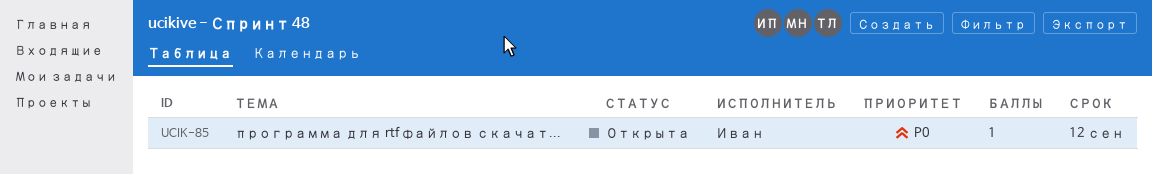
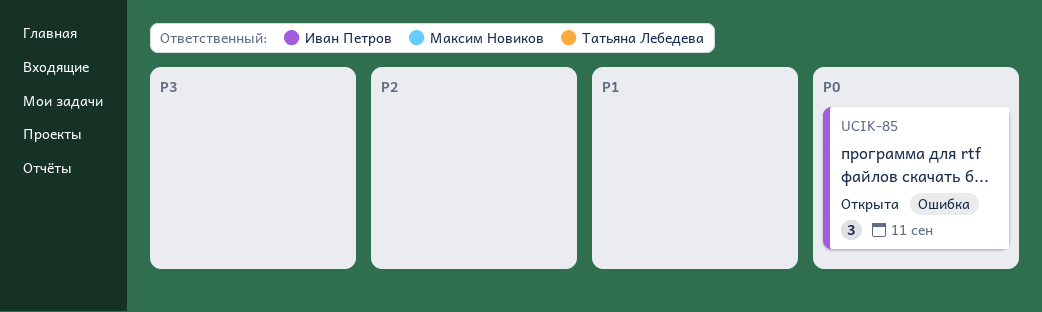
UCIK-85, estimate: 1 -> 3
UCIK-85, due: Sep 12 -> Sep 11

